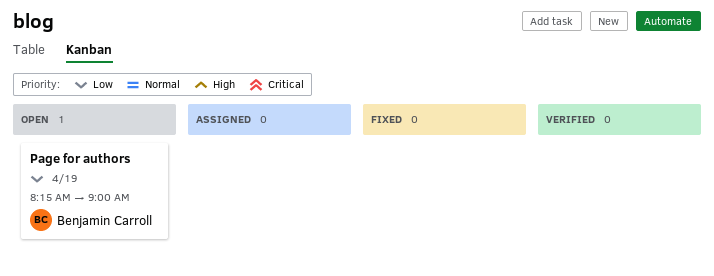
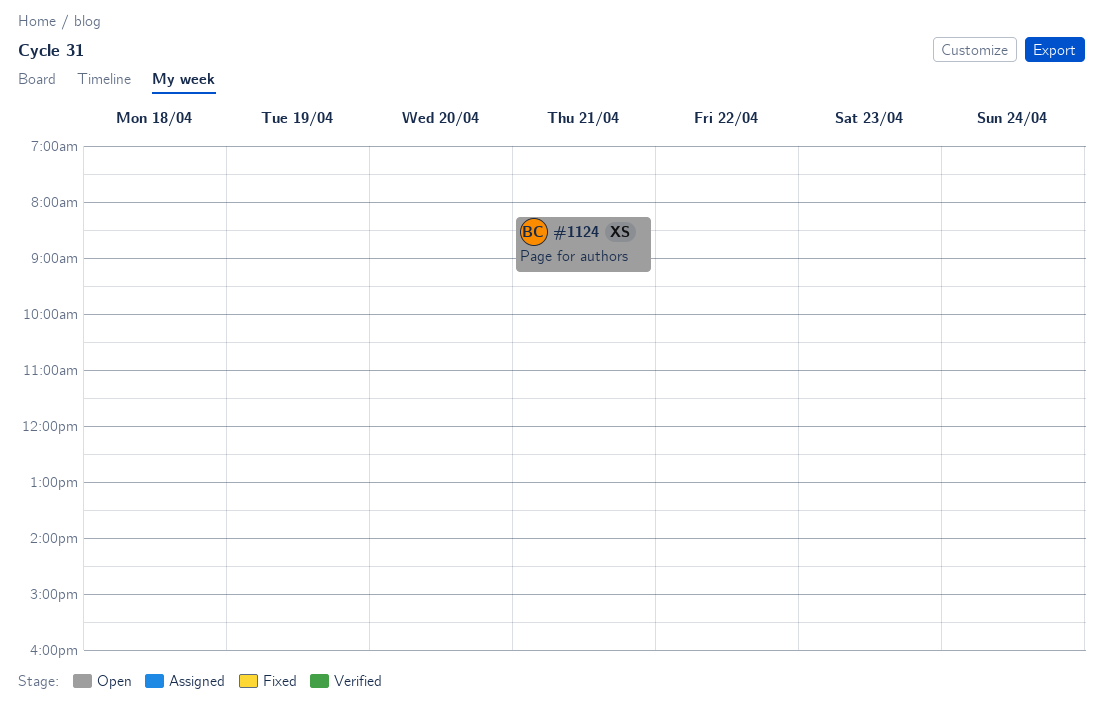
Page for authors, day: Apr 19 -> Apr 21
Page for authors, ends: 09:00 -> 09:15

